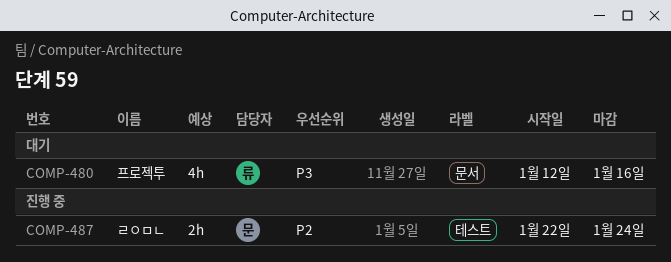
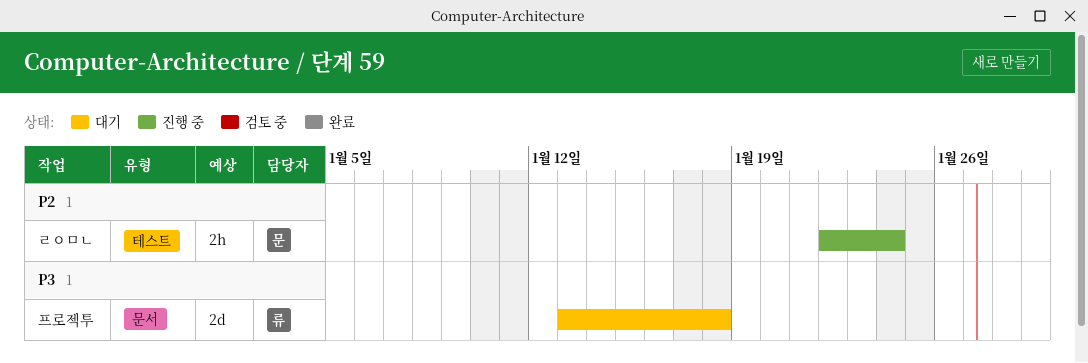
프로젝투, estimate: 4h -> 2d
프로젝투, start: Jan 12 -> Jan 13
프로젝투, due: Jan 16 -> Jan 18

